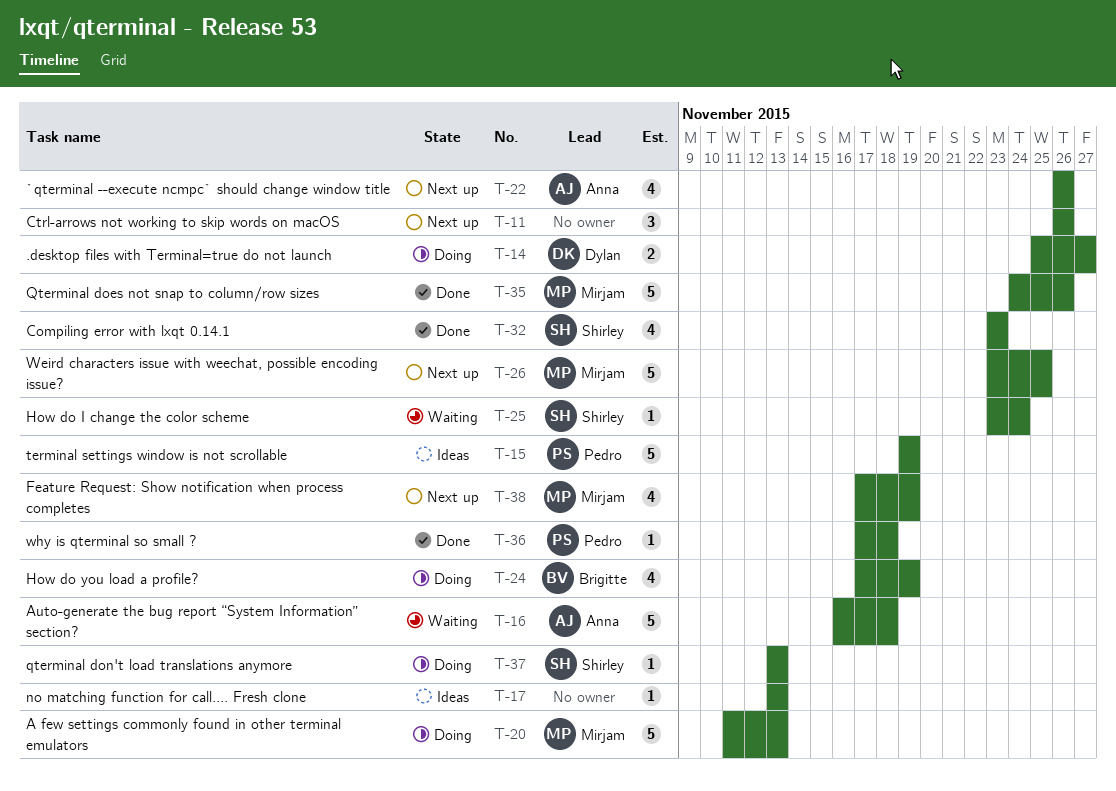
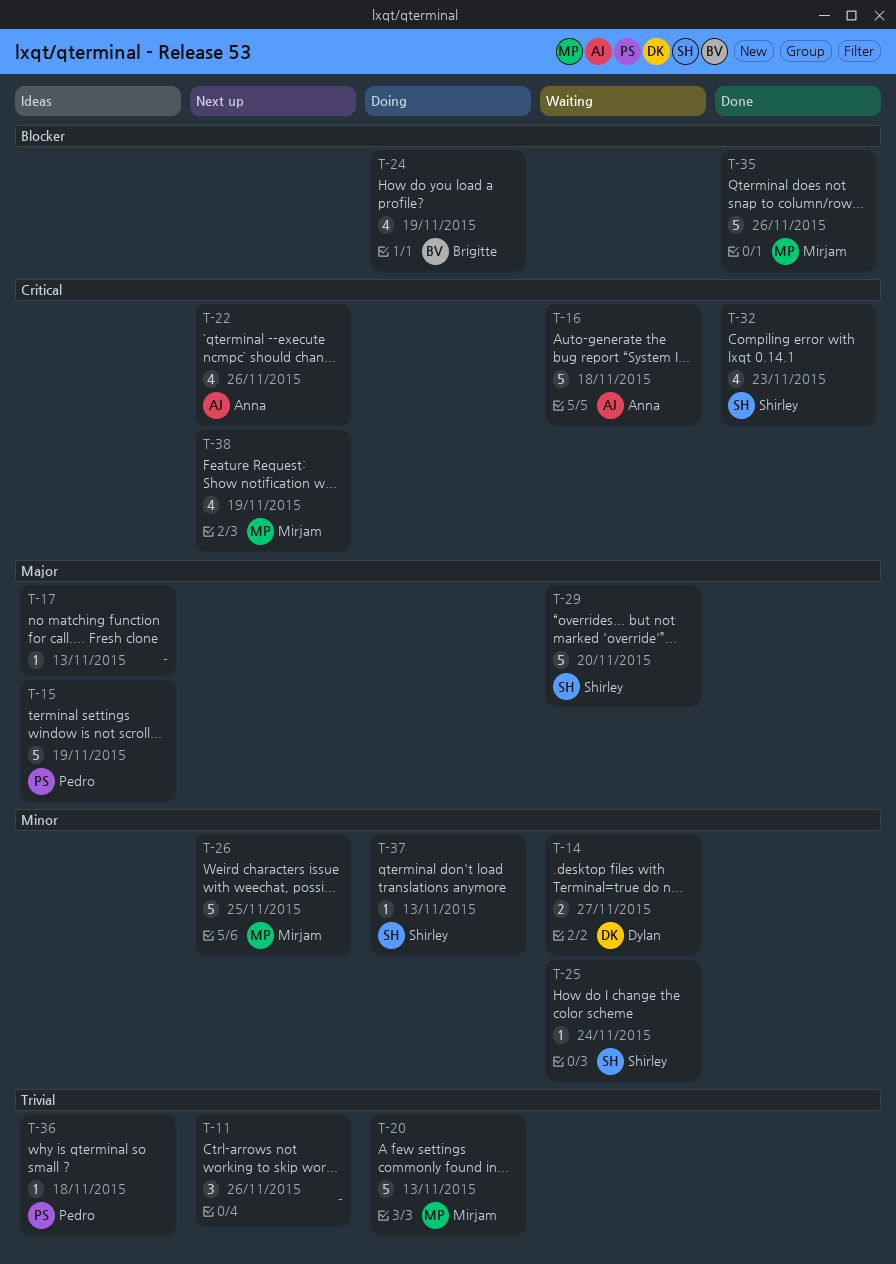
T-14, status: Doing -> Waiting
T-29: none -> present
T-36, status: Done -> Ideas

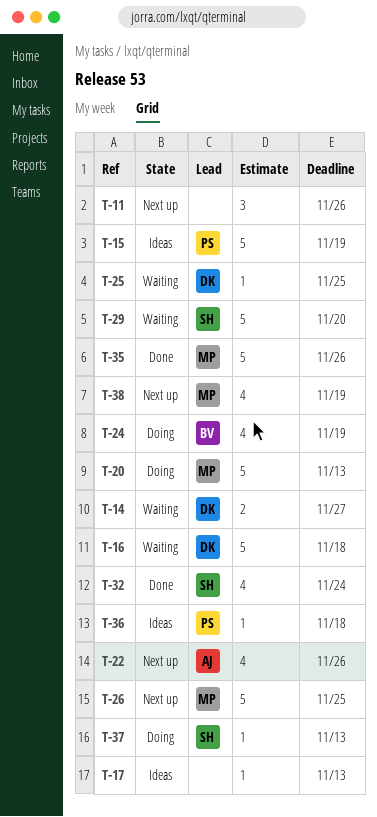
T-16, owner: Anna -> Dylan
T-25, owner: Shirley -> Dylan
T-25, due: Nov 24 -> Nov 25
T-32, due: Nov 23 -> Nov 24

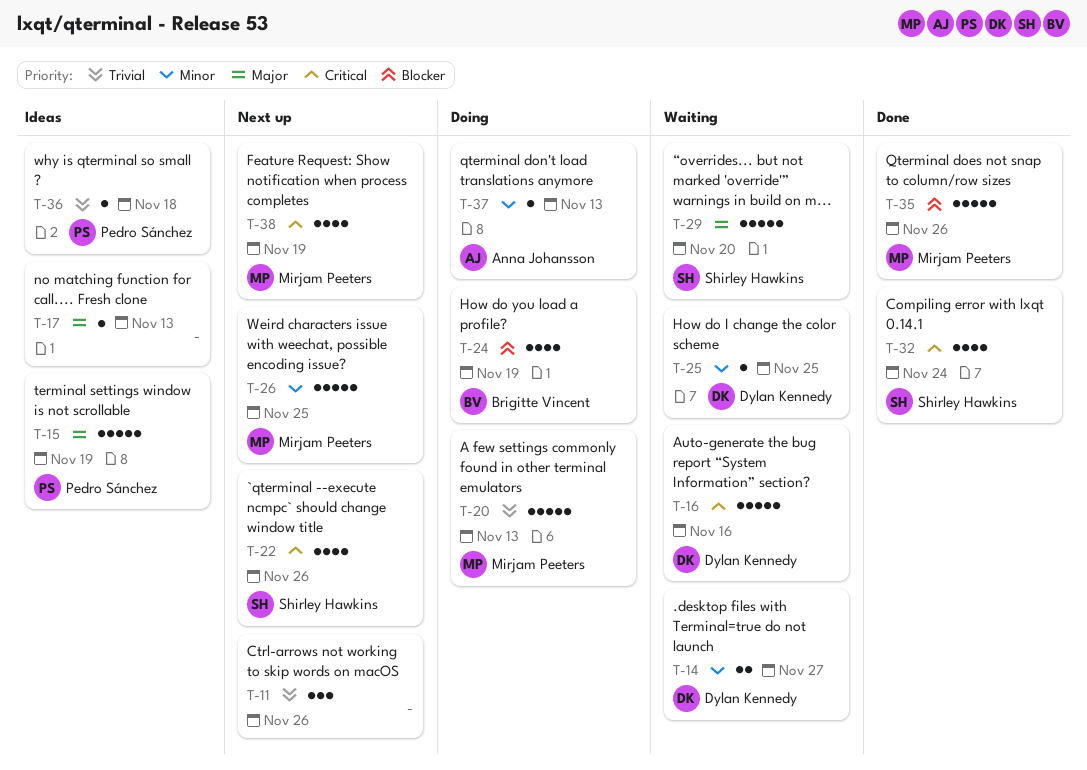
T-16, due: Nov 18 -> Nov 16
T-22, owner: Anna Johansson -> Shirley Hawkins
T-37, owner: Shirley Hawkins -> Anna Johansson

